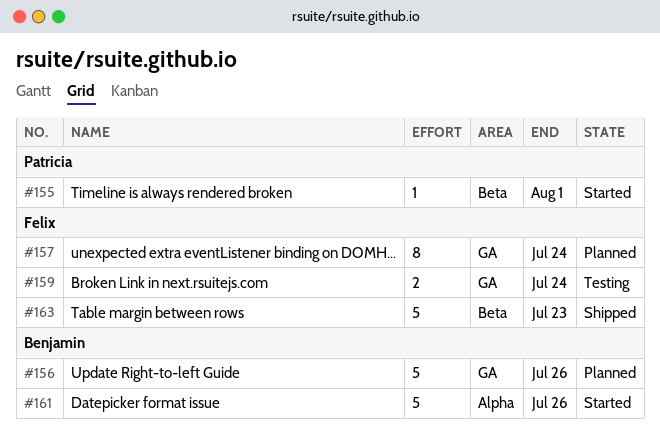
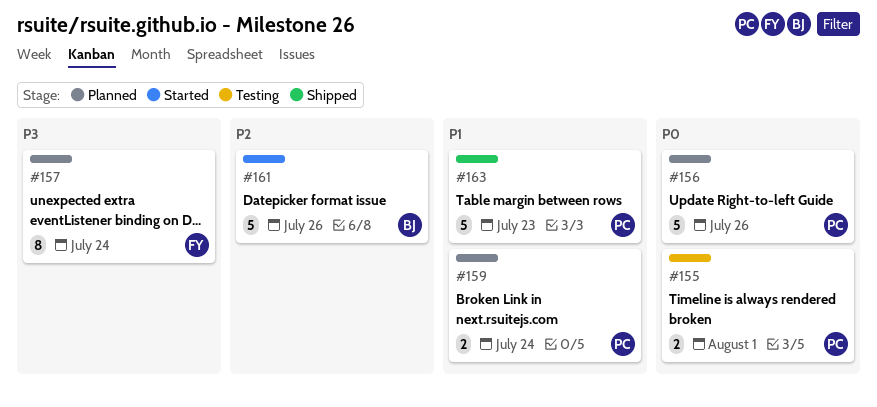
#155, status: Started -> Testing
#155, estimate: 1 -> 2
#156, owner: Benjamin -> Patricia
#159, status: Testing -> Planned
#159, owner: Felix -> Patricia
#163, owner: Felix -> Patricia

